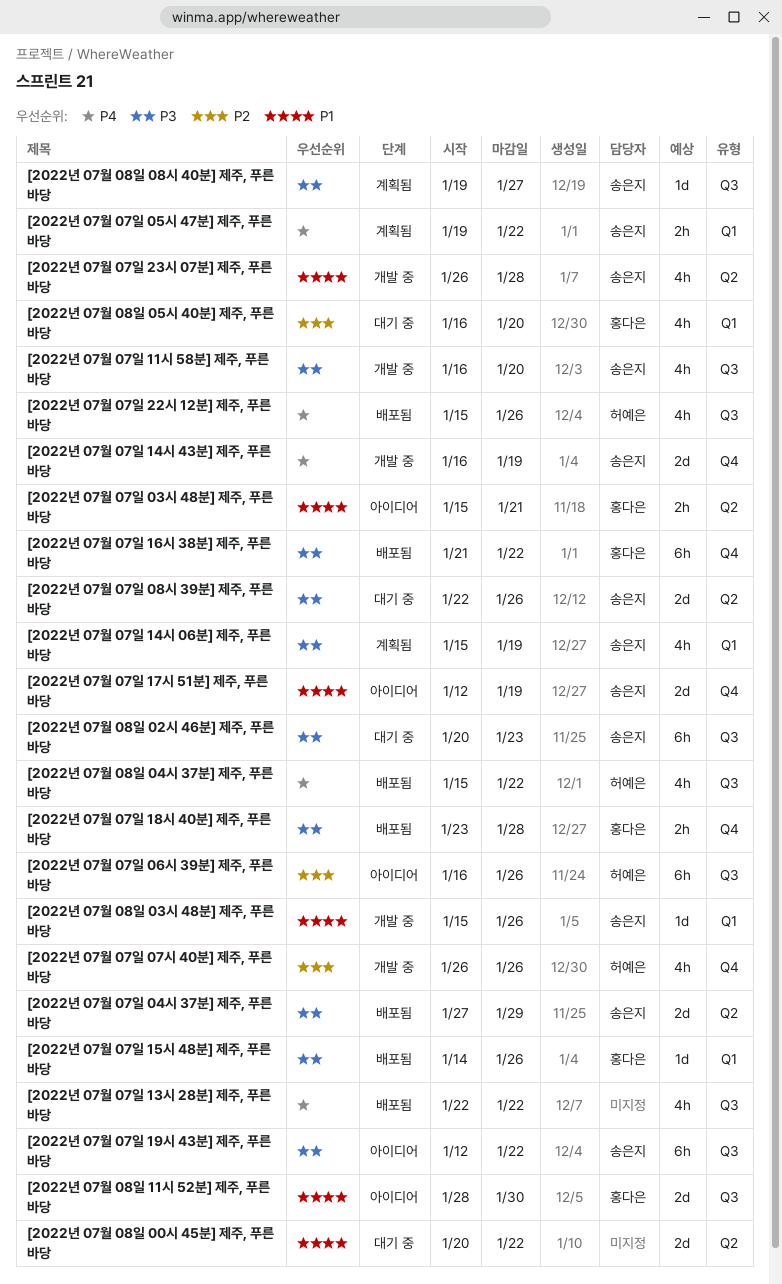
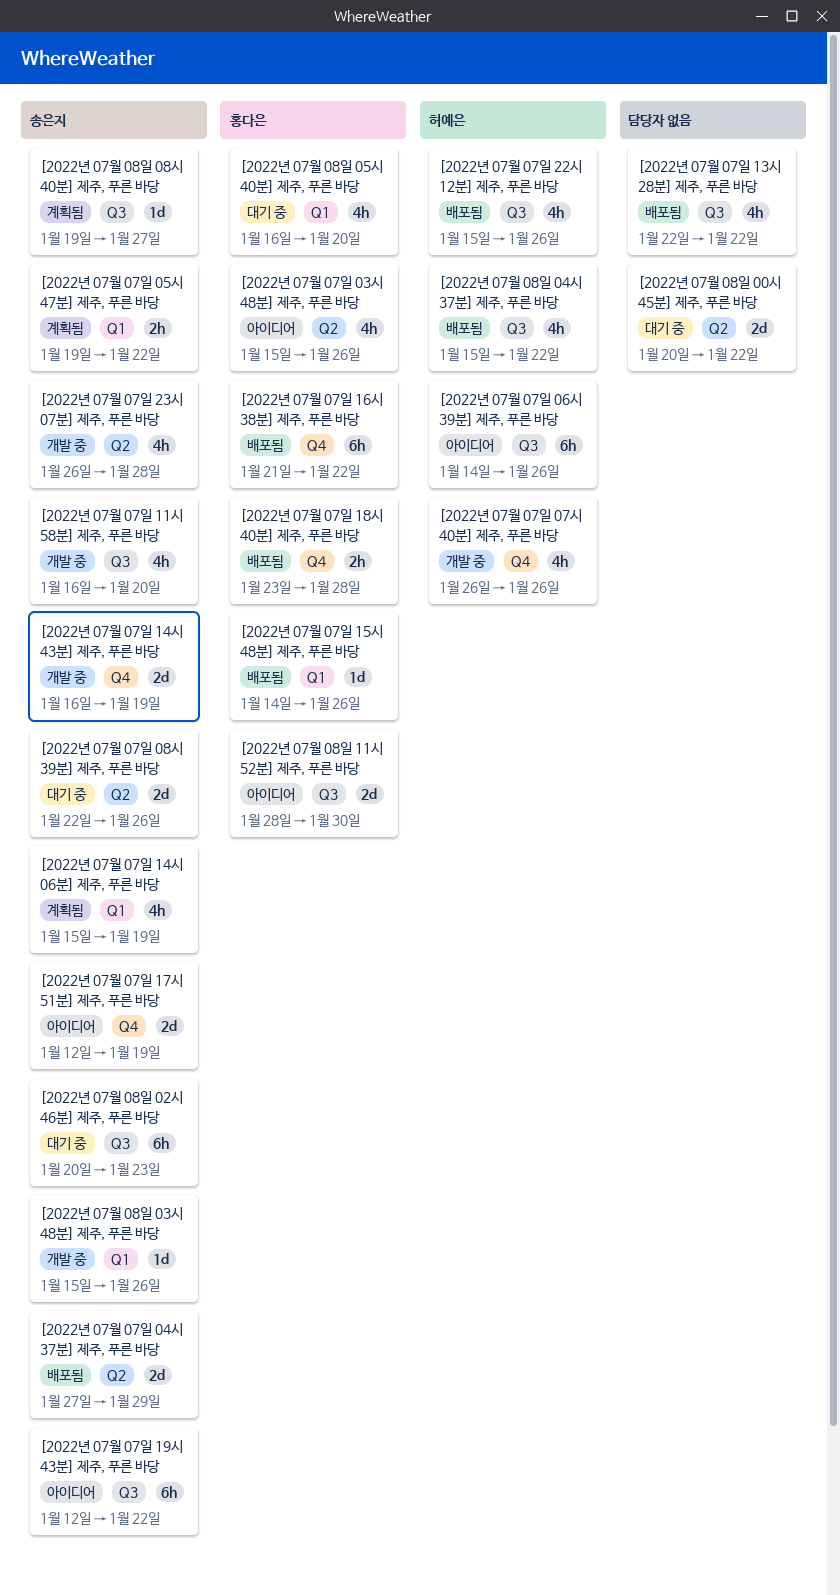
[2022년 07월 07일 03시 48분] 제주, 푸른 바당, estimate: 2h -> 4h
[2022년 07월 07일 03시 48분] 제주, 푸른 바당, due: Jan 21 -> Jan 26
[2022년 07월 07일 06시 39분] 제주, 푸른 바당, start: Jan 16 -> Jan 14

